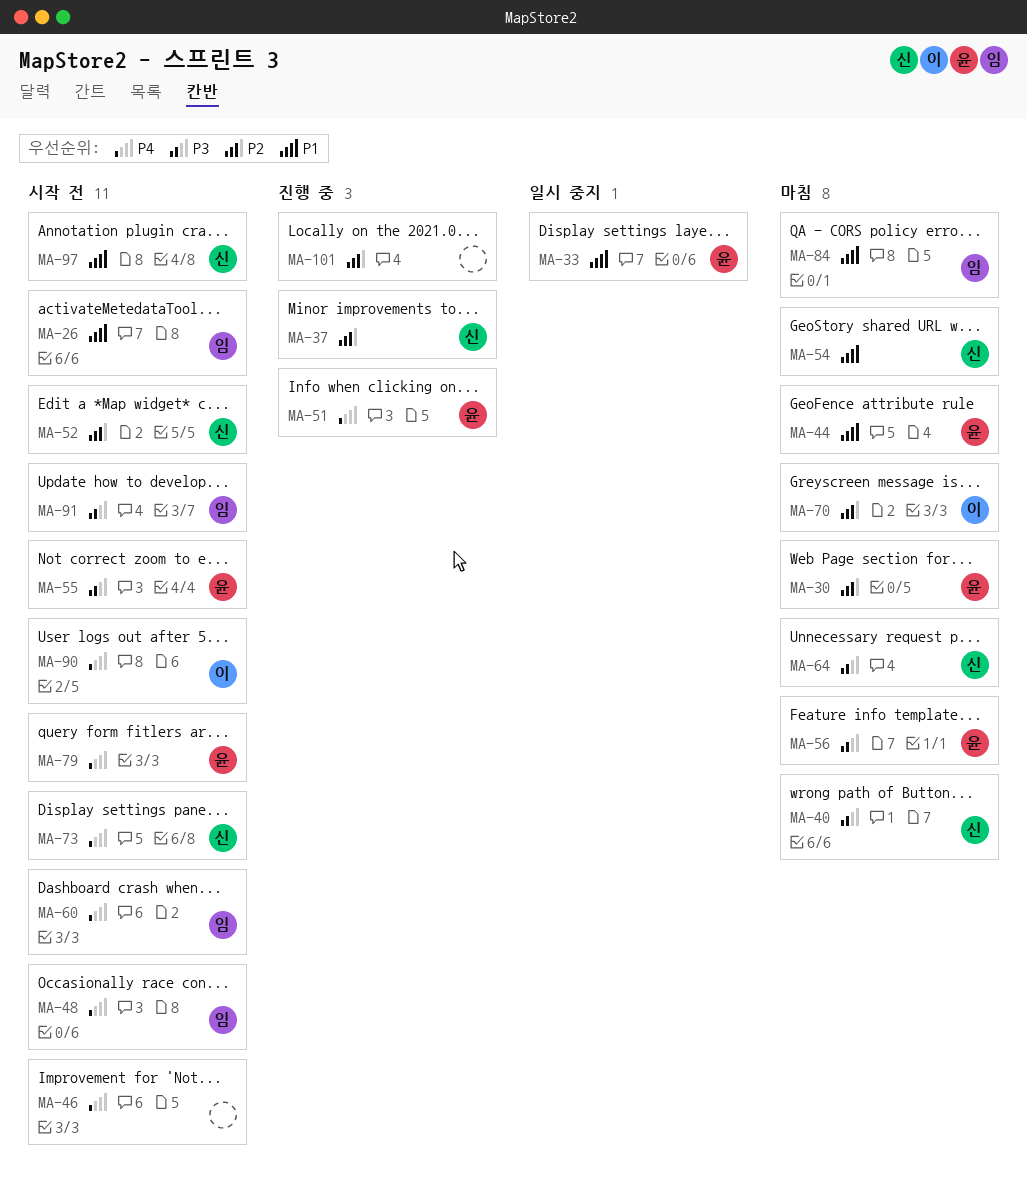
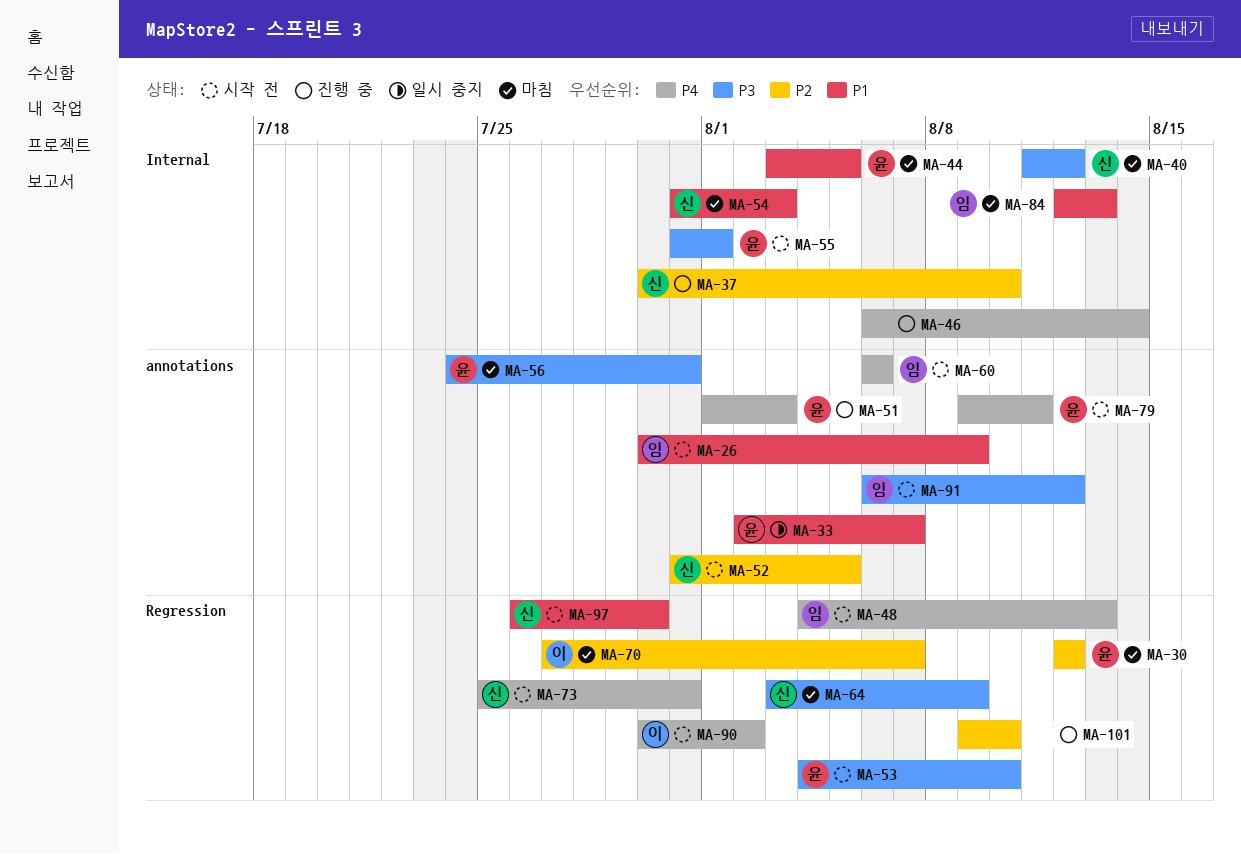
MA-46, status: 시작 전 -> 진행 중
MA-53: none -> present

